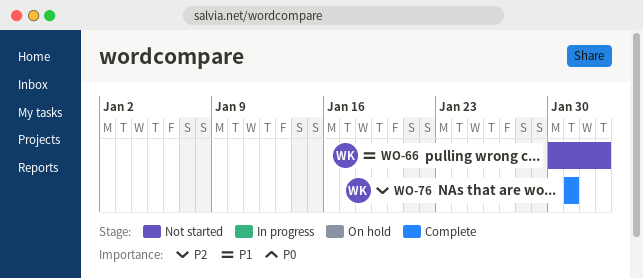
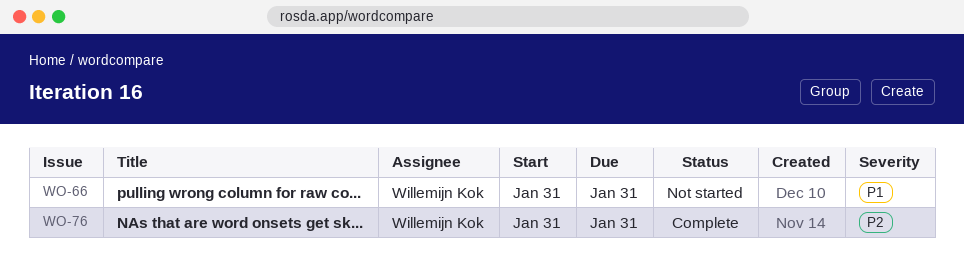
WO-66, start: Jan 30 -> Jan 31
WO-66, due: Feb 2 -> Jan 31

